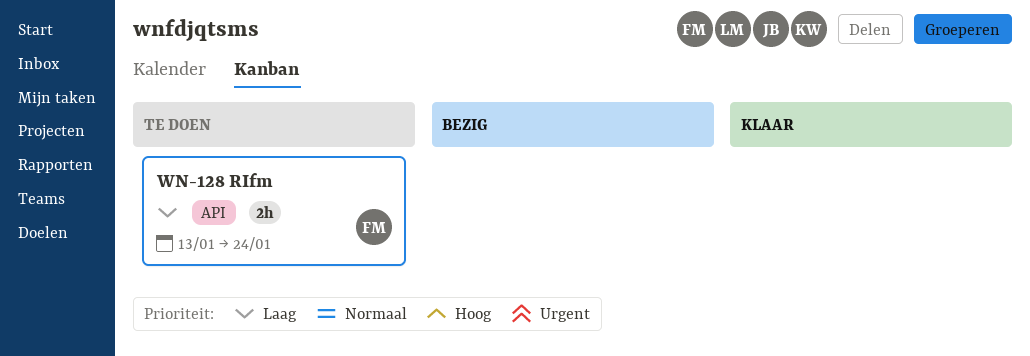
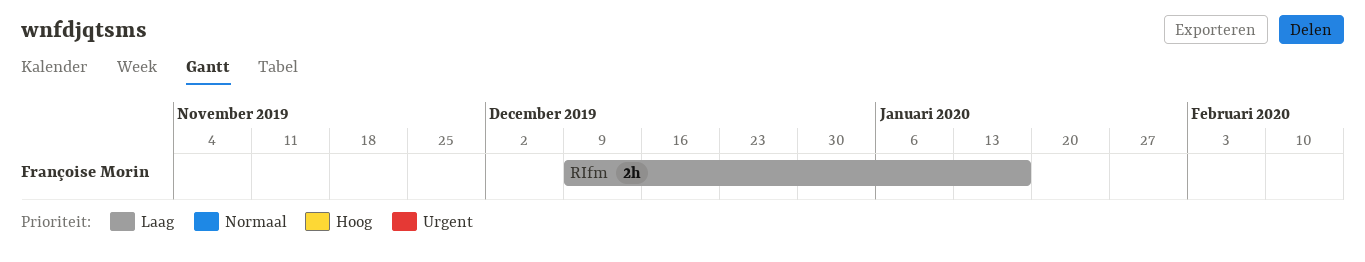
RIfm, start: Jan 13 -> Dec 9
RIfm, due: Jan 24 -> Jan 17

